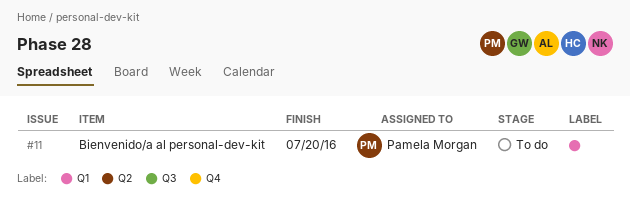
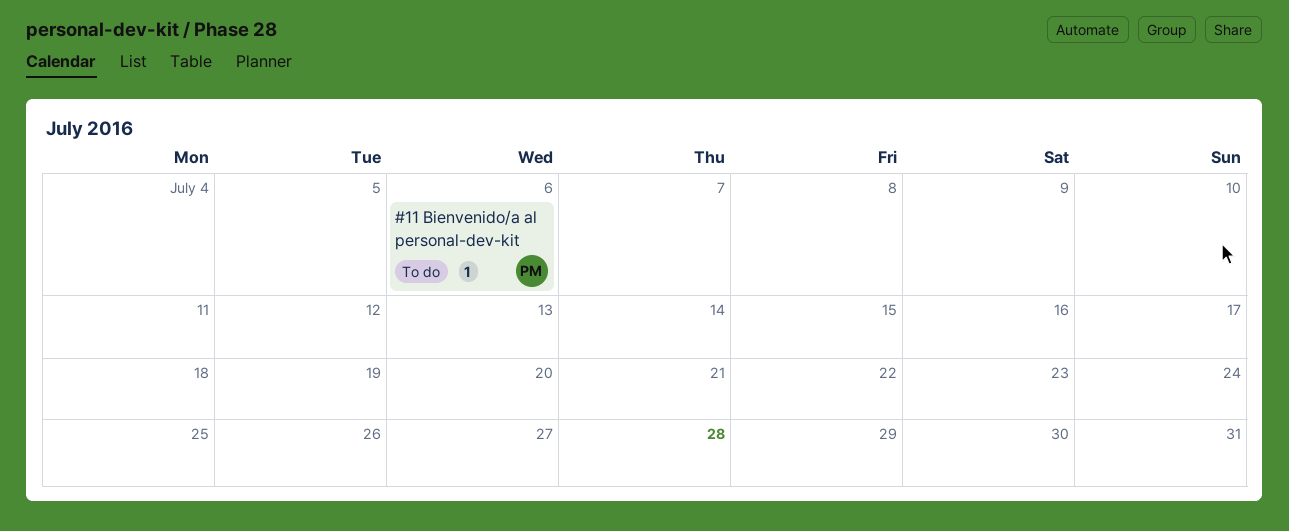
#11, due: Jul 20 -> Jul 6

